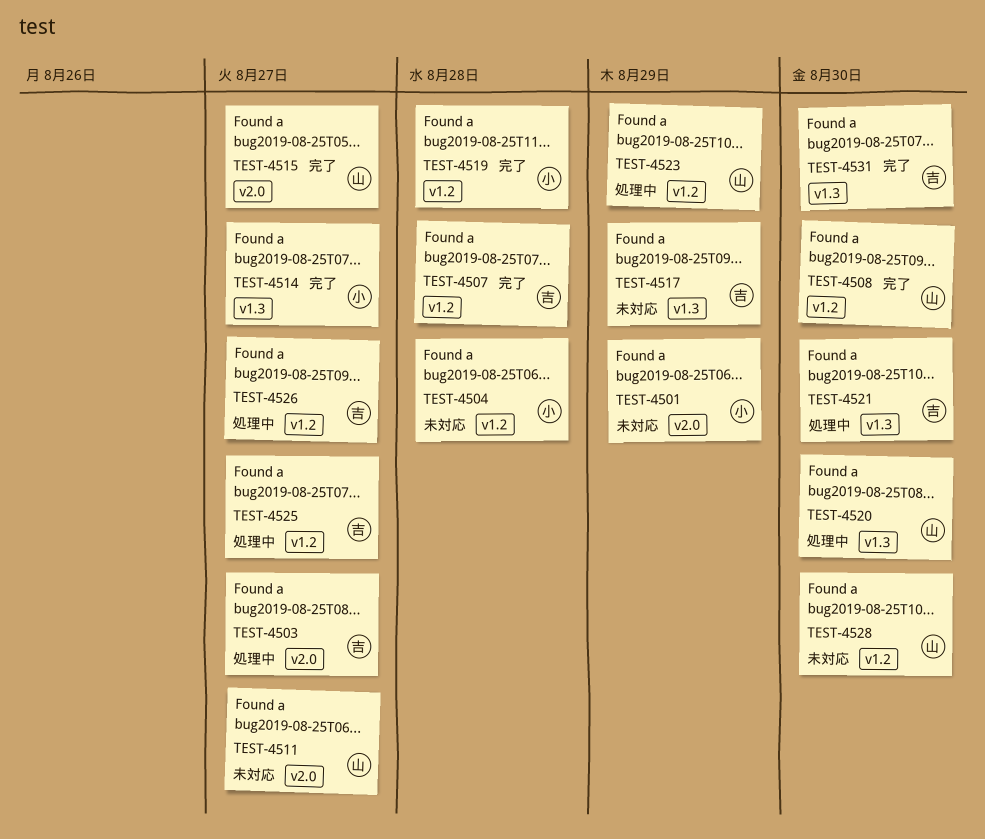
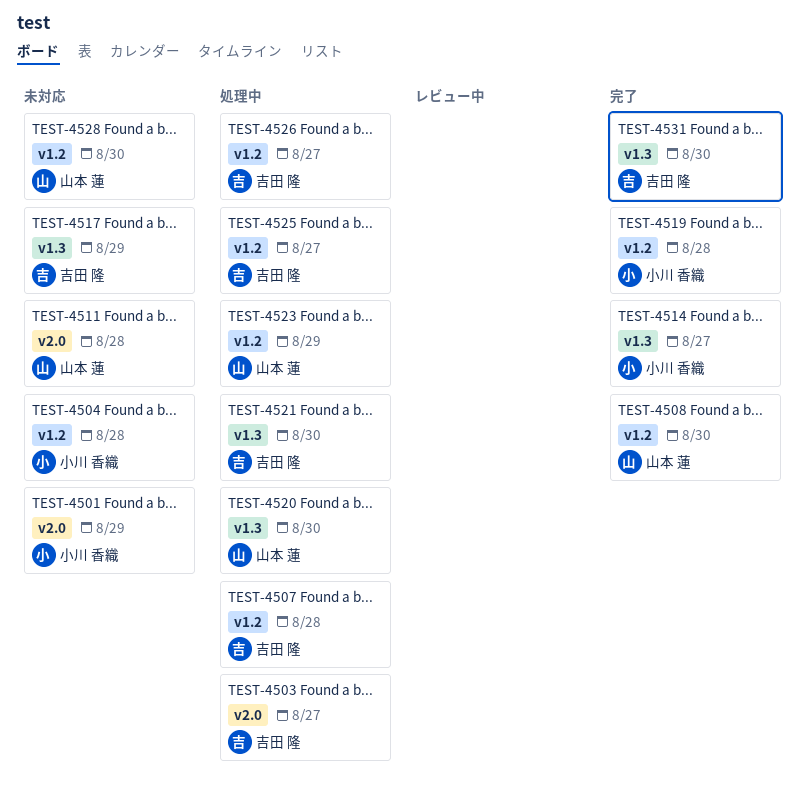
TEST-4507, status: 完了 -> 処理中
TEST-4511, due: Aug 27 -> Aug 28
TEST-4515: present -> none

